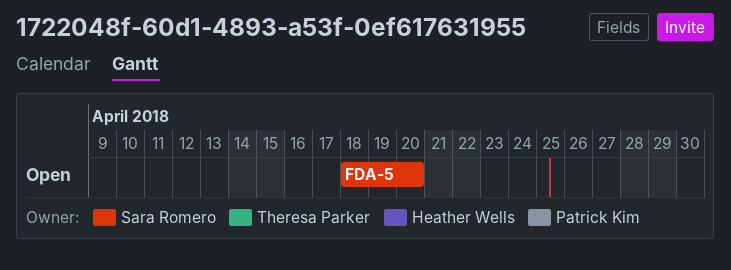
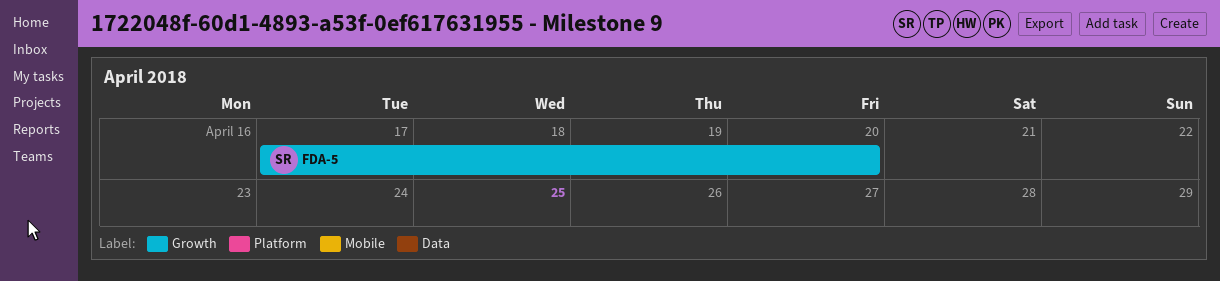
FDA-5, start: Apr 18 -> Apr 17

